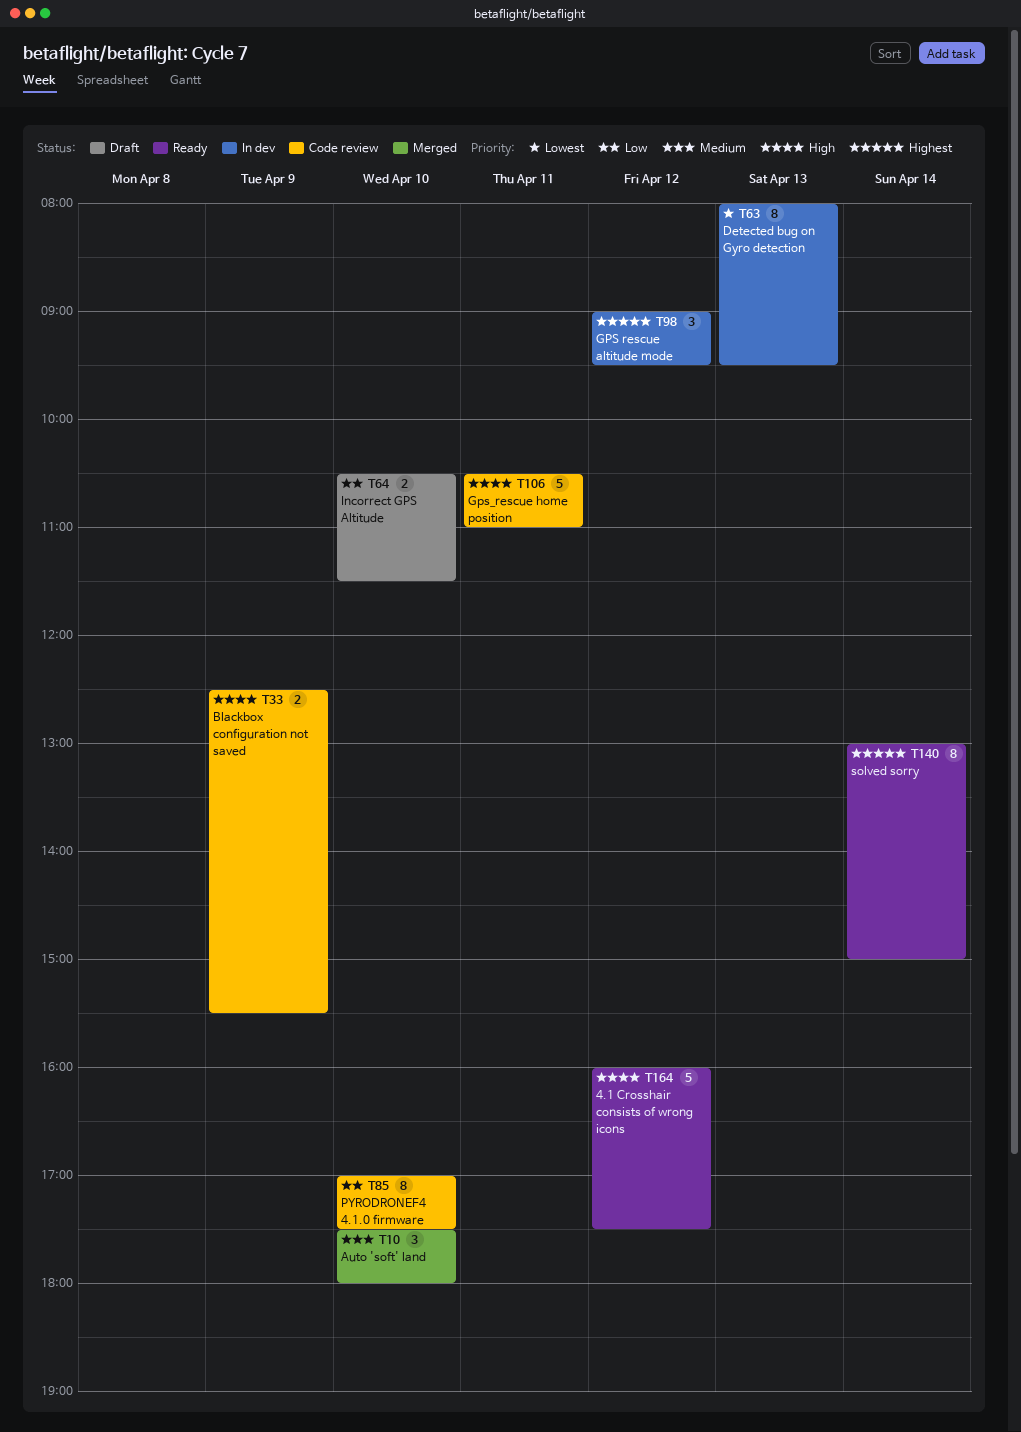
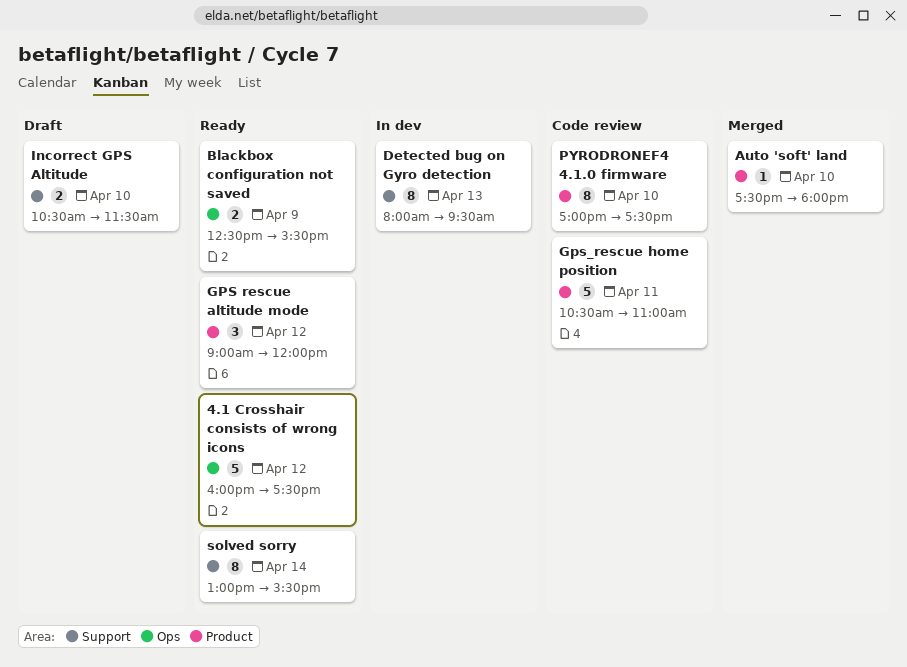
Auto 'soft' land, estimate: 3 -> 1
Blackbox configuration not saved, status: Code review -> Ready
GPS rescue altitude mode, status: In dev -> Ready
GPS rescue altitude mode, ends: 09:30 -> 12:00
solved sorry, ends: 15:00 -> 15:30

